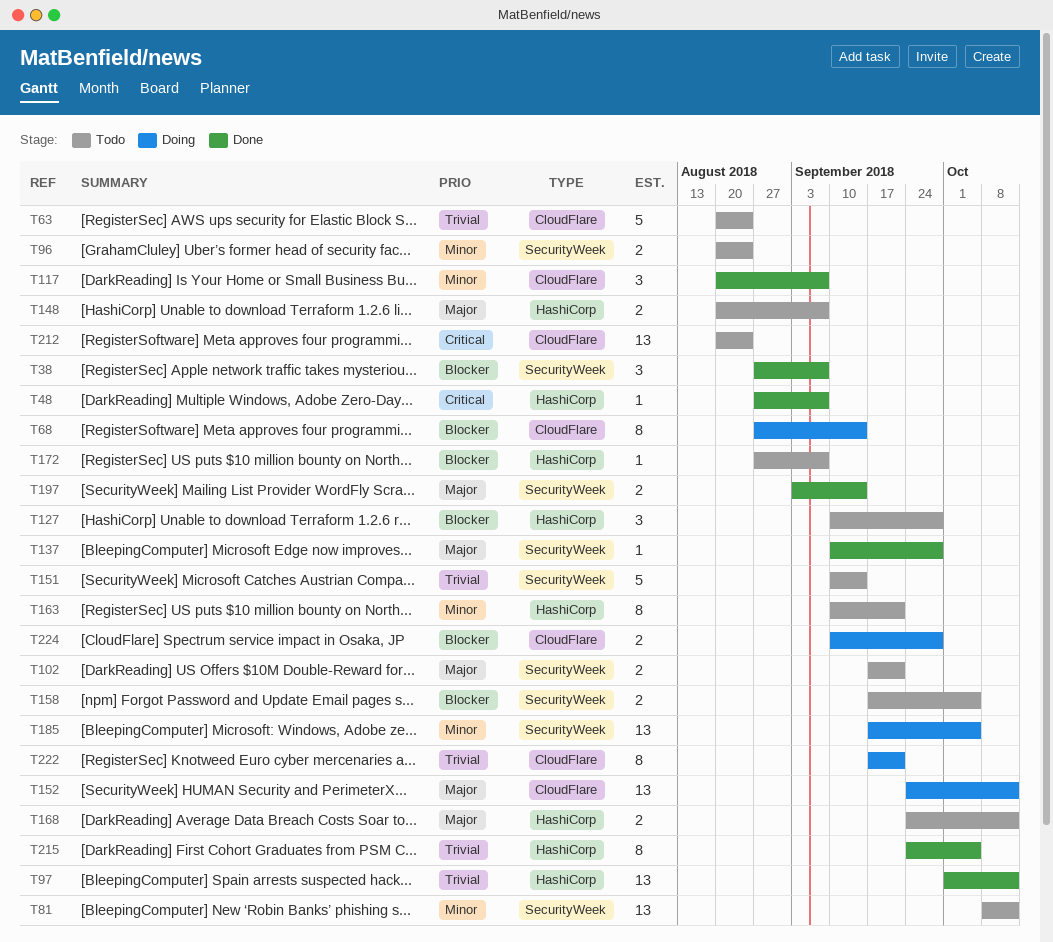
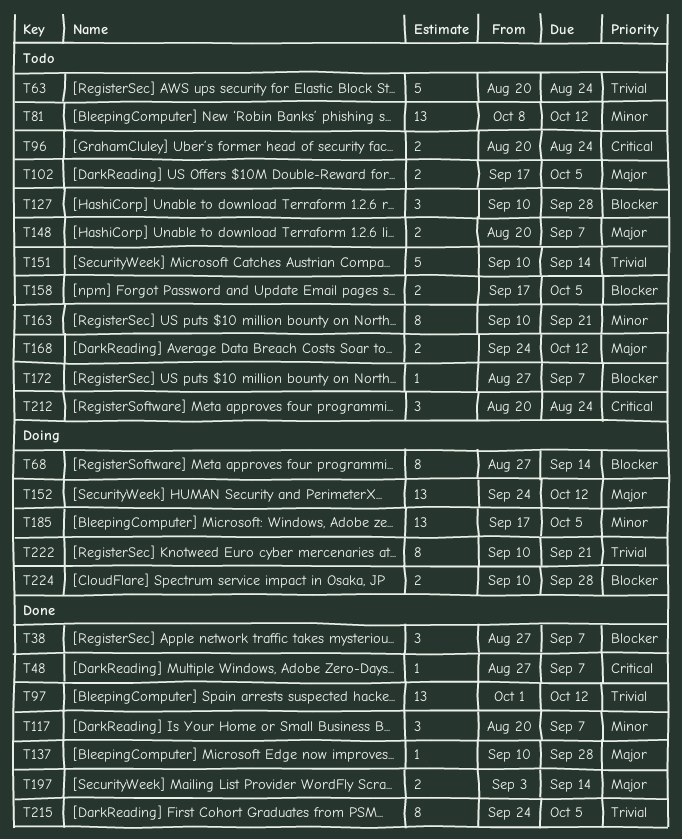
T96, priority: Minor -> Critical
T102, due: Sep 21 -> Oct 5
T212, estimate: 13 -> 3
T222, start: Sep 17 -> Sep 10

